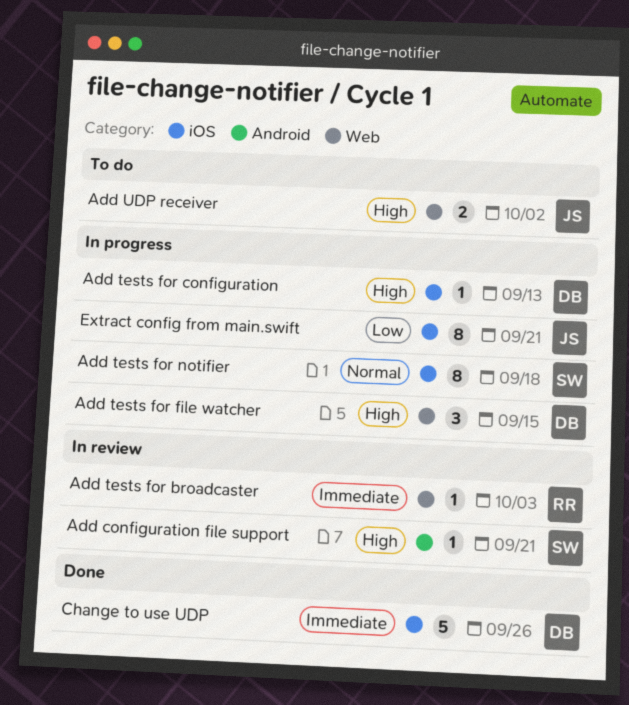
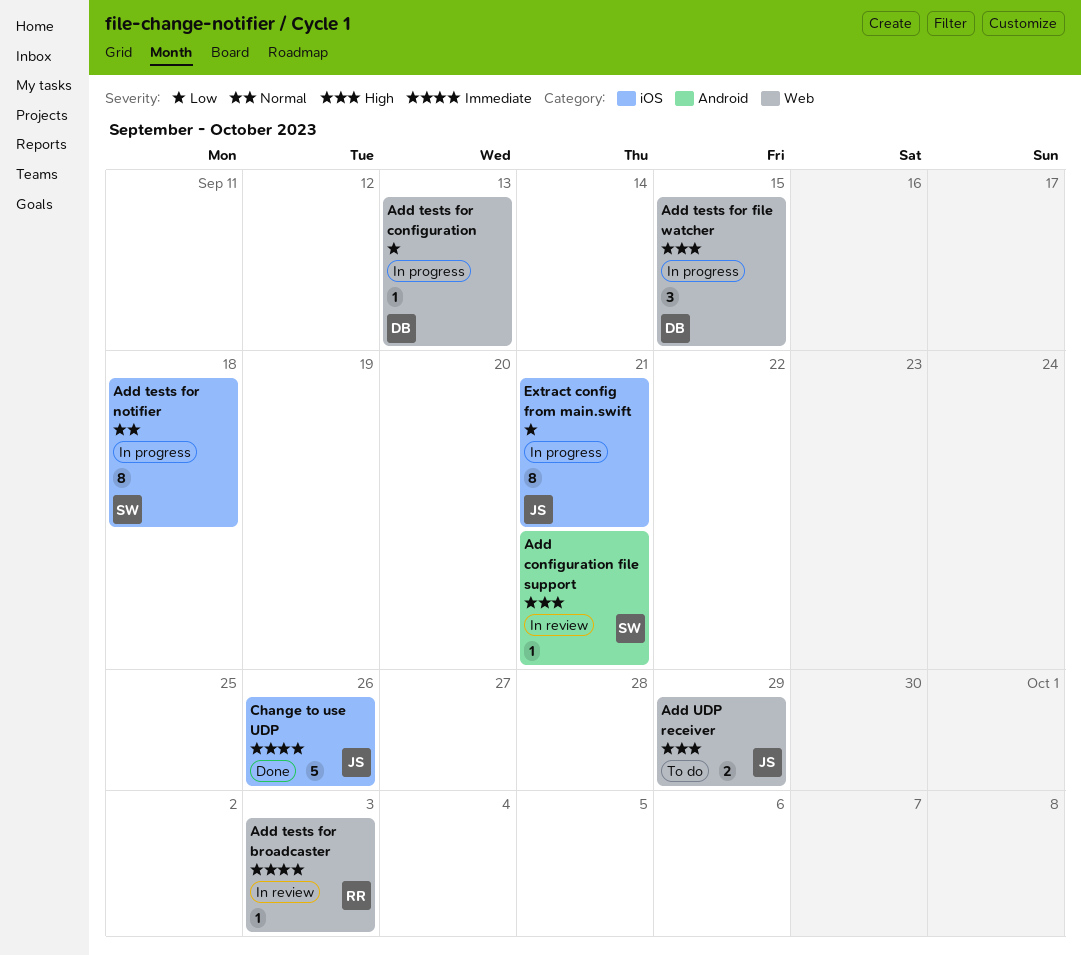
Add tests for configuration, priority: High -> Low
Add tests for configuration, label: iOS -> Web
Add UDP receiver, due: Oct 2 -> Sep 29
Change to use UDP, owner: DB -> JS

